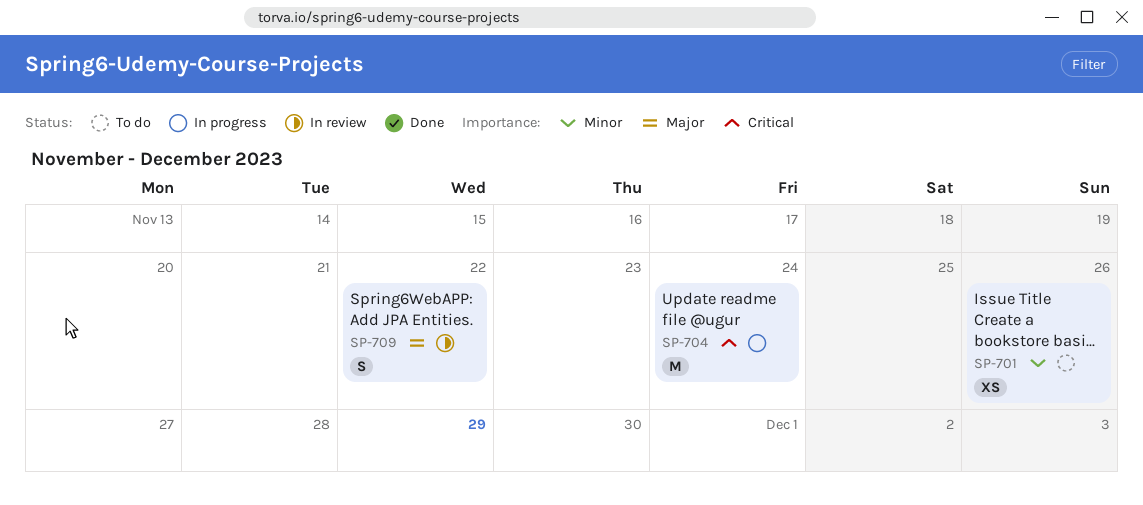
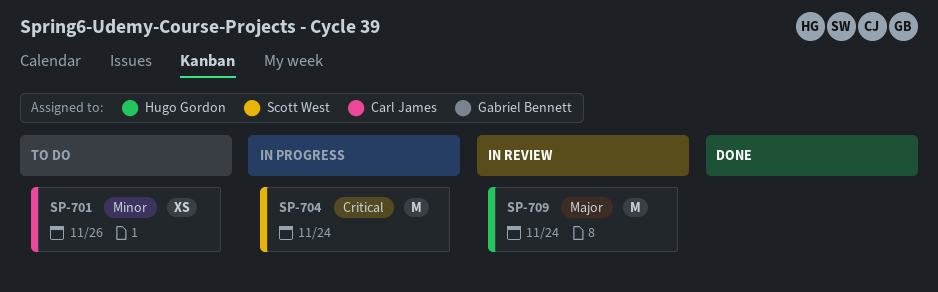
SP-709, estimate: S -> M
SP-709, due: Nov 22 -> Nov 24

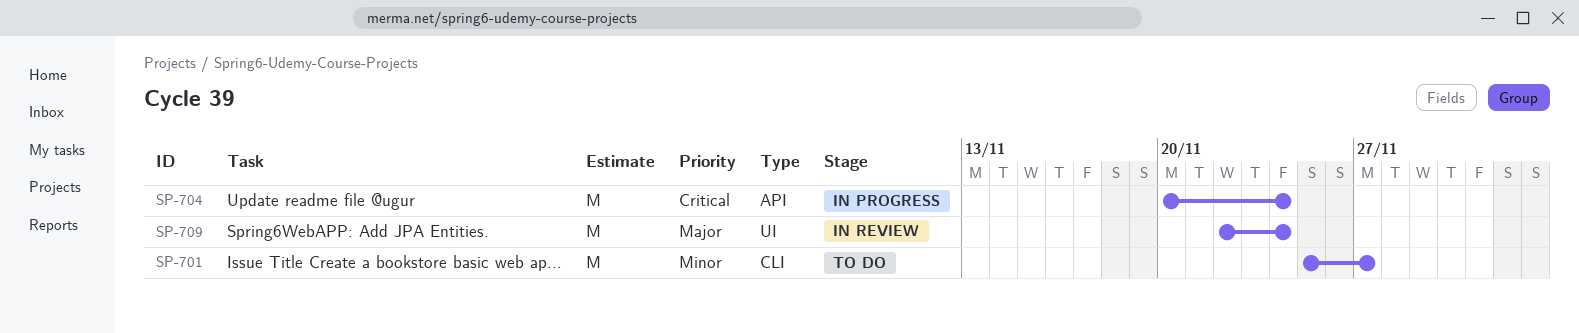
SP-701, estimate: XS -> M
SP-701, due: Nov 26 -> Nov 27

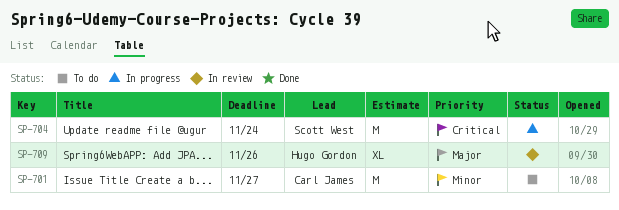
SP-709, estimate: M -> XL
SP-709, due: Nov 24 -> Nov 26

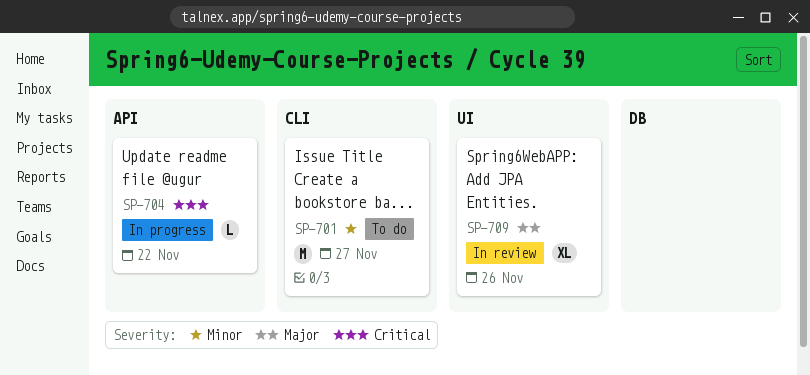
SP-704, estimate: M -> L
SP-704, due: Nov 24 -> Nov 22

